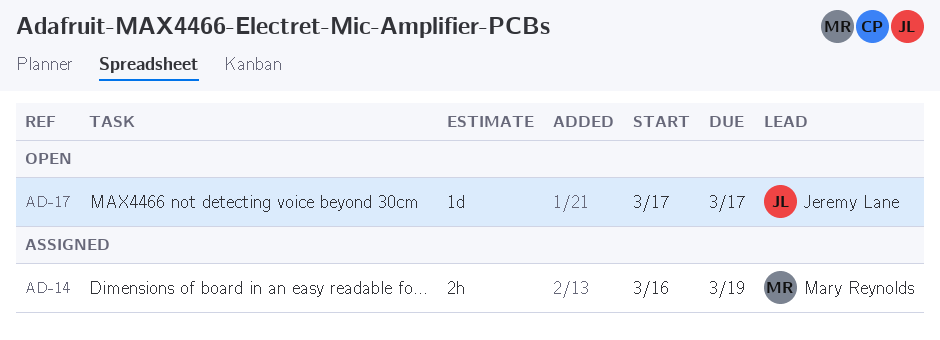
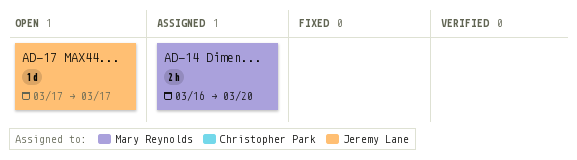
AD-14, due: Mar 19 -> Mar 20

